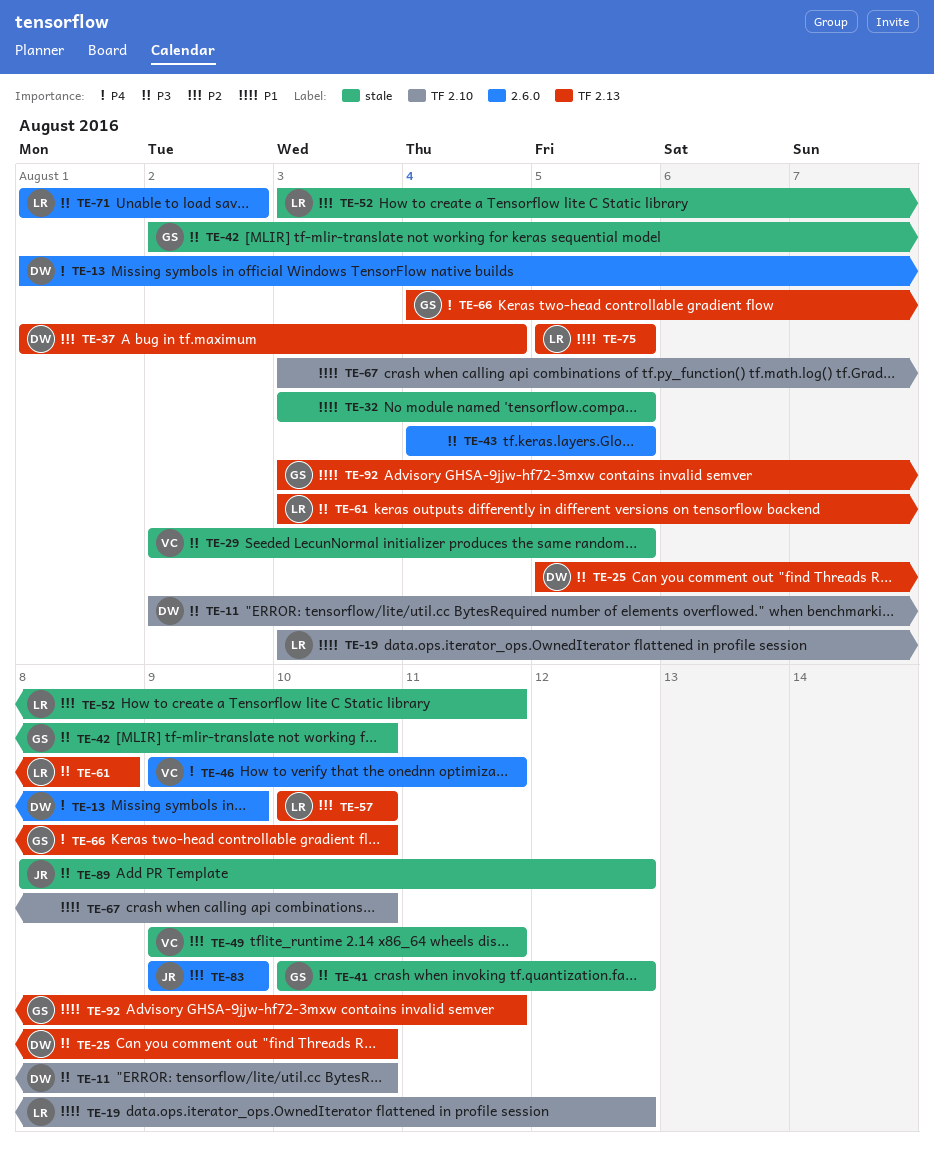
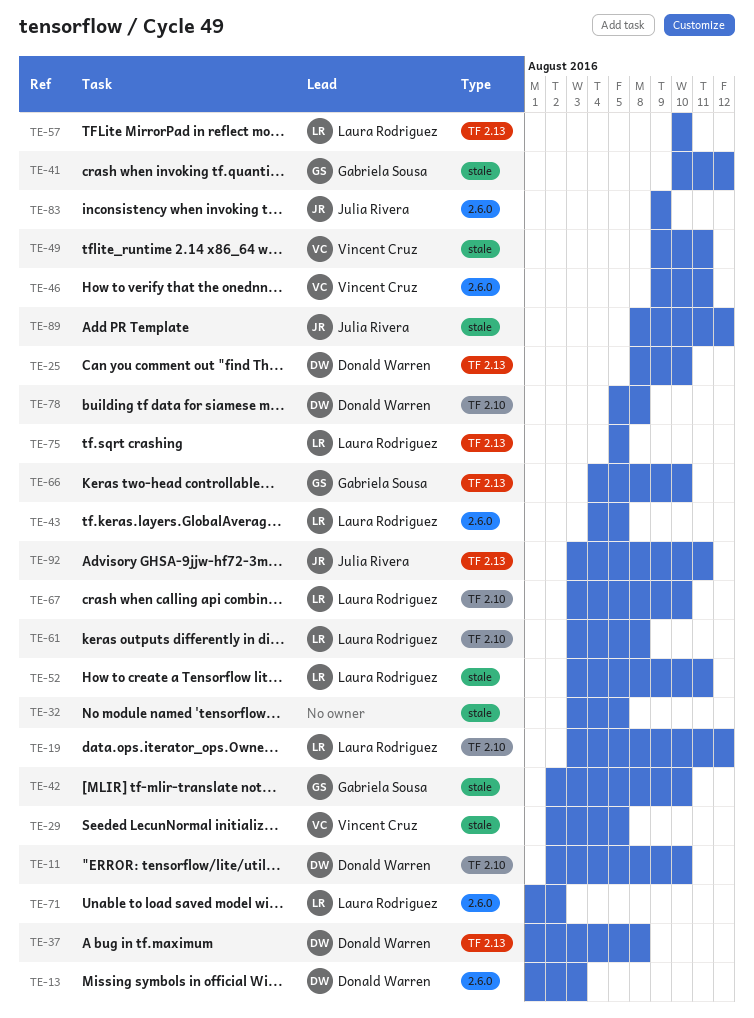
TE-13, due: Aug 9 -> Aug 3
TE-25, start: Aug 5 -> Aug 8
TE-37, due: Aug 4 -> Aug 8
TE-43, owner: none -> Laura Rodriguez
TE-61, label: TF 2.13 -> TF 2.10
TE-67, owner: none -> Laura Rodriguez
TE-78: none -> present
TE-92, owner: Gabriela Sousa -> Julia Rivera

